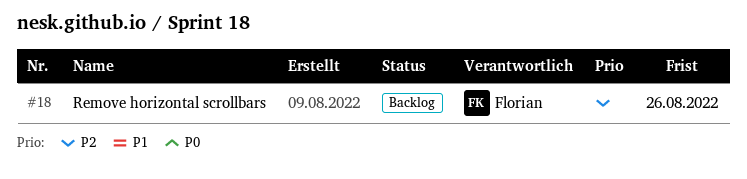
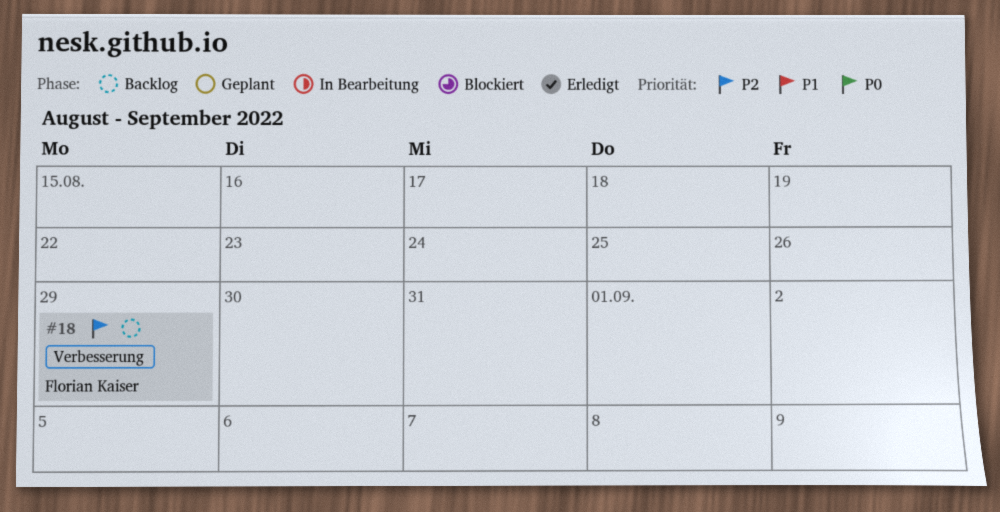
#18, due: Aug 26 -> Aug 29

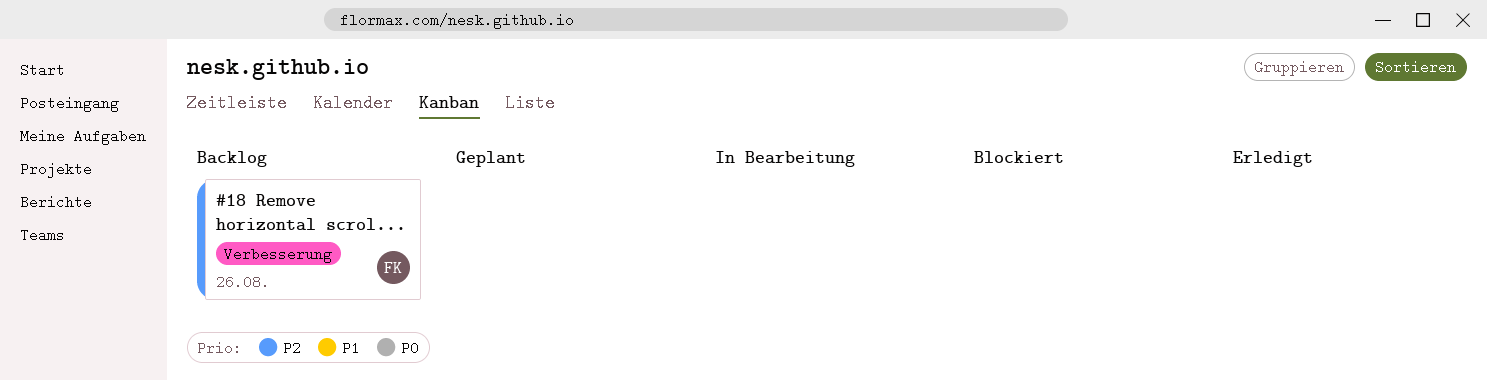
#18, due: Aug 29 -> Aug 26

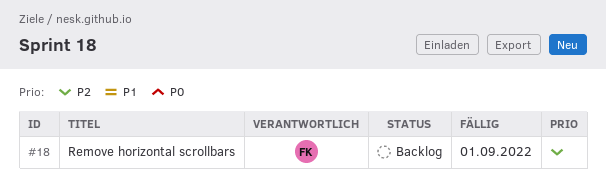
#18, due: Aug 26 -> Sep 1

